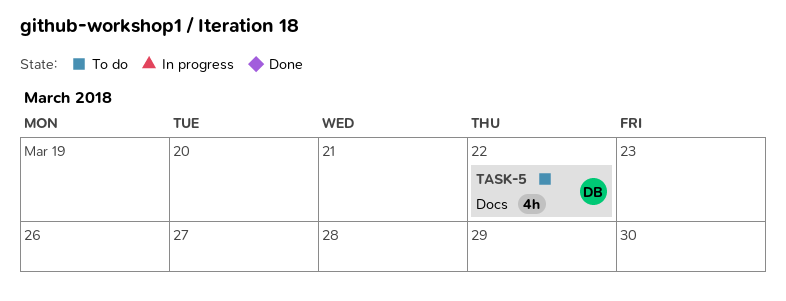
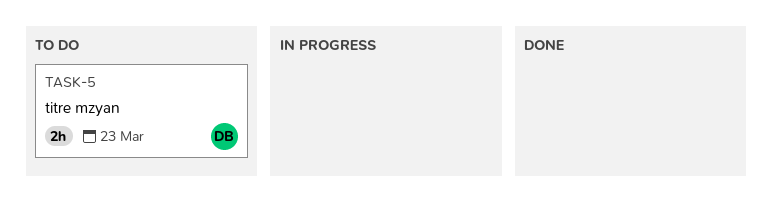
TASK-5, estimate: 4h -> 2h
TASK-5, due: Mar 22 -> Mar 23

